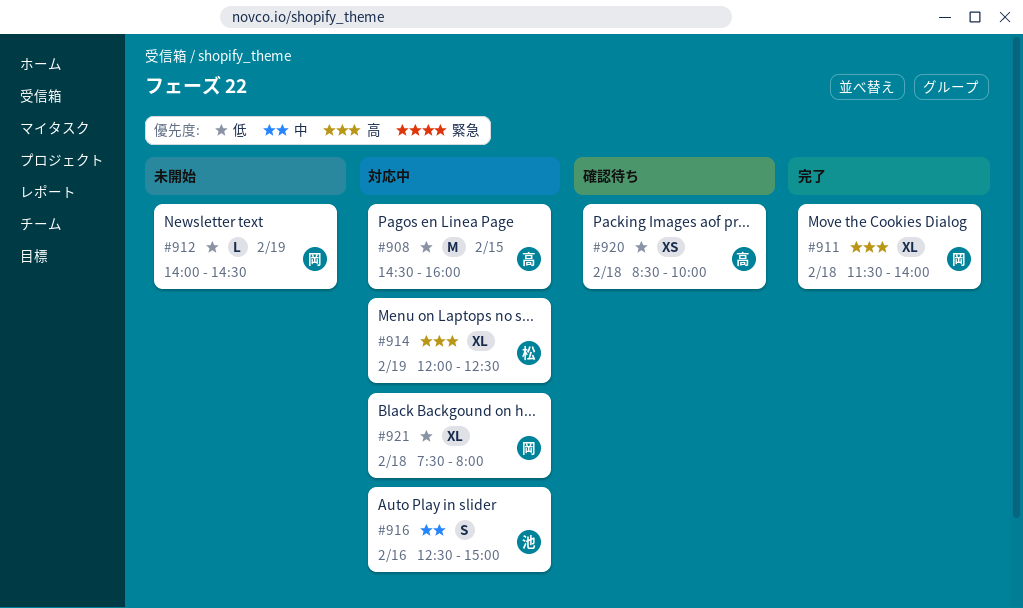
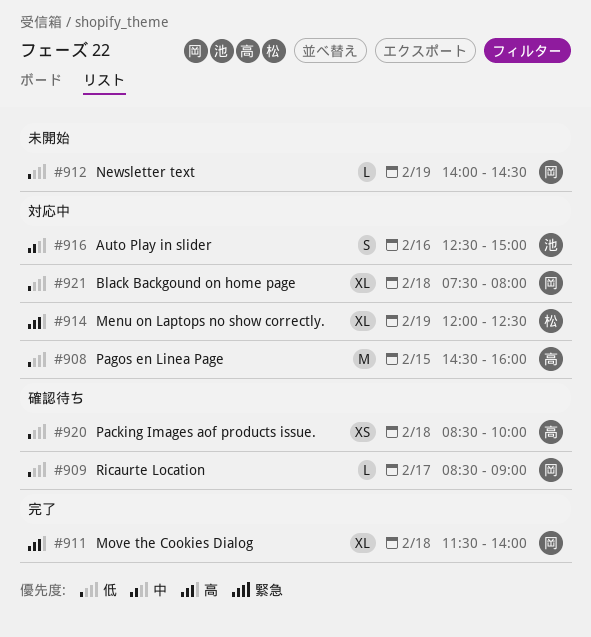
#909: none -> present

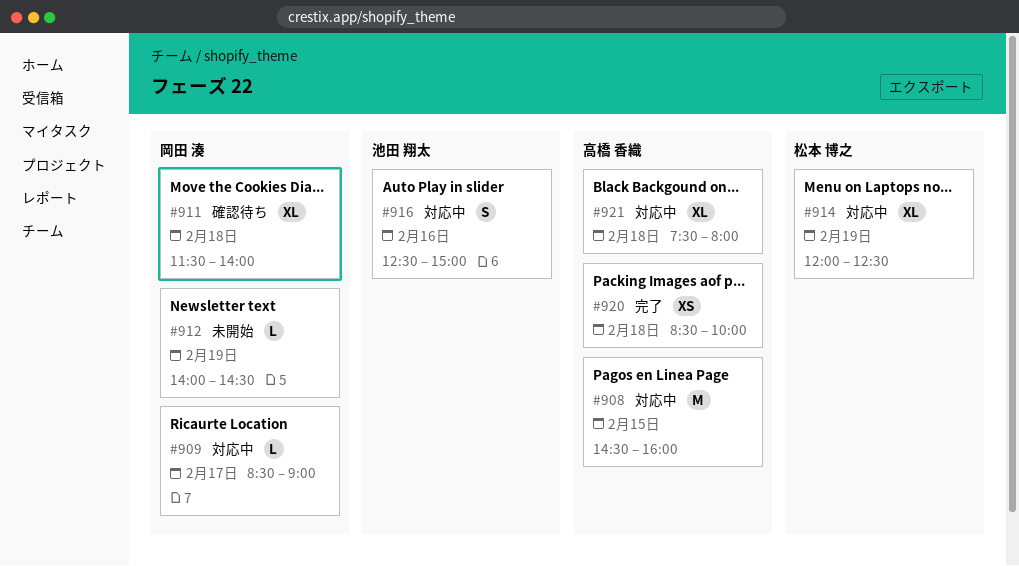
#909, status: 確認待ち -> 対応中
#911, status: 完了 -> 確認待ち
#920, status: 確認待ち -> 完了
#921, owner: 岡田 湊 -> 高橋 香織

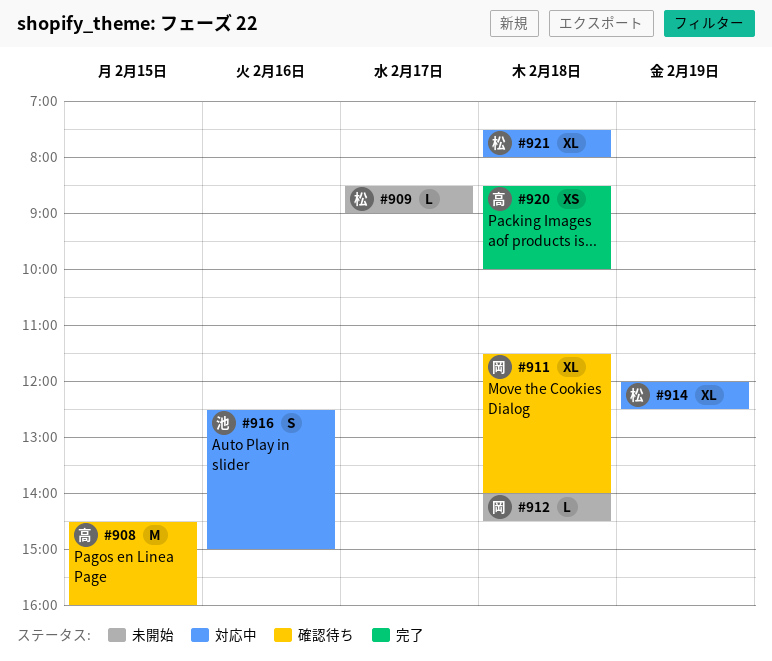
#908, status: 対応中 -> 確認待ち
#909, status: 対応中 -> 未開始
#909, owner: 岡田 湊 -> 松本 博之
#912, day: Feb 19 -> Feb 18
#921, owner: 高橋 香織 -> 松本 博之

